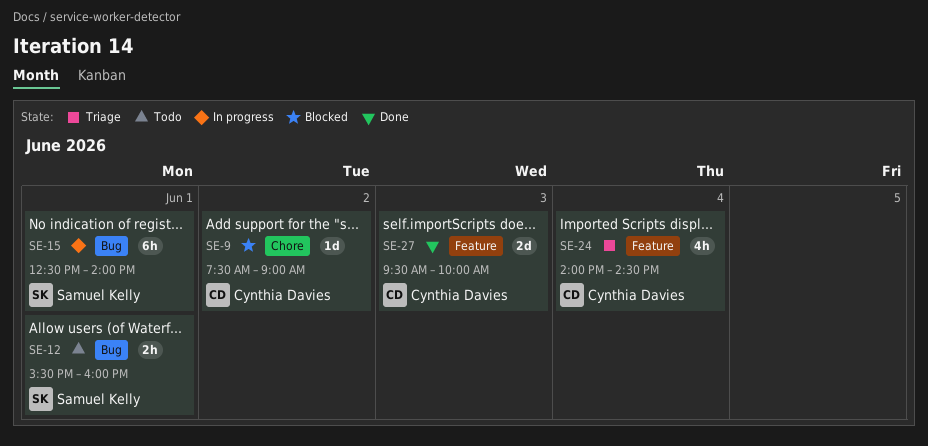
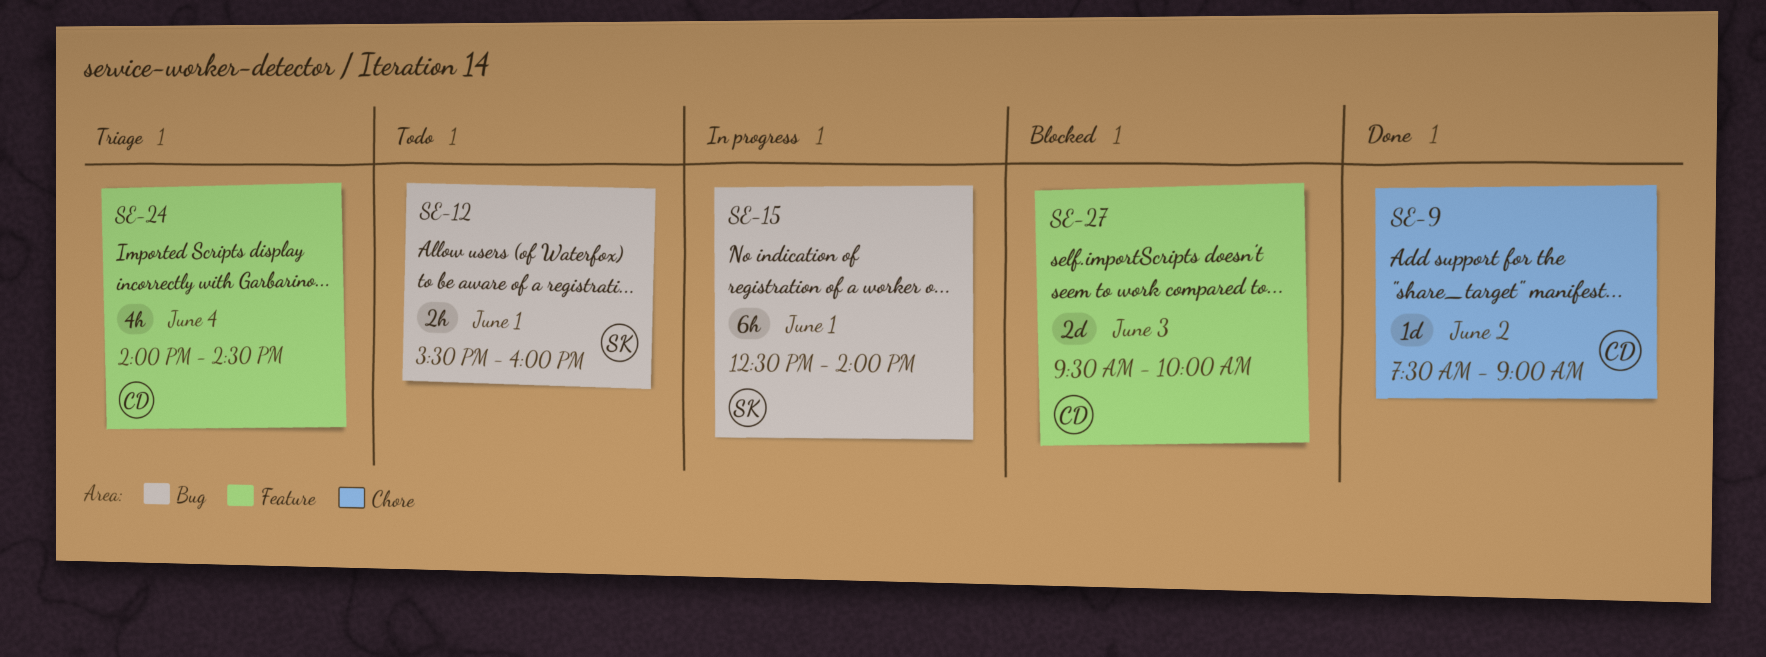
SE-9, status: Blocked -> Done
SE-27, status: Done -> Blocked

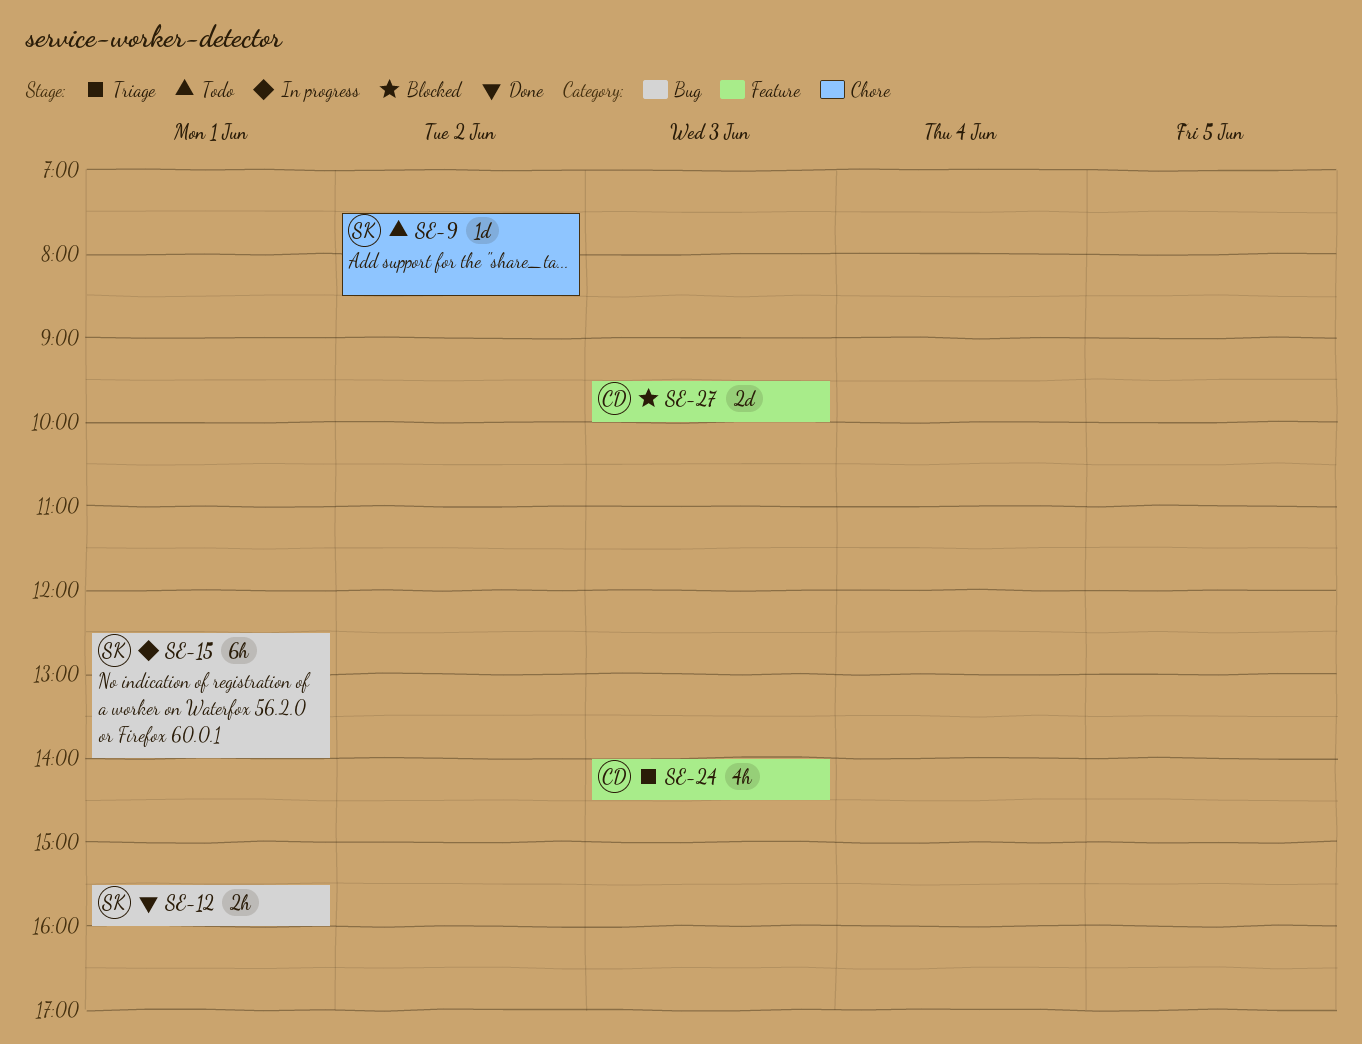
SE-9, status: Done -> Todo
SE-9, owner: CD -> SK
SE-9, ends: 09:00 -> 08:30
SE-12, status: Todo -> Done
SE-24, day: Jun 4 -> Jun 3

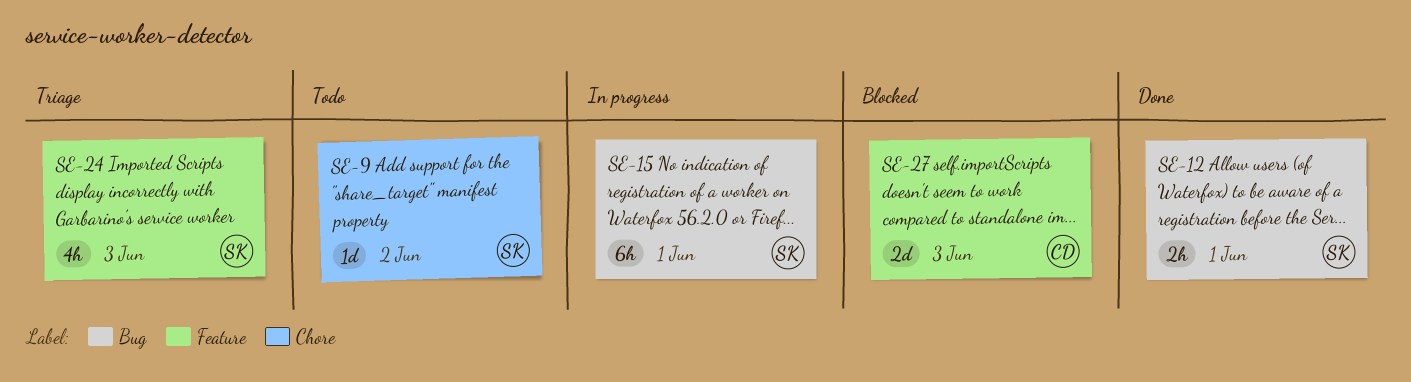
SE-24, owner: CD -> SK

